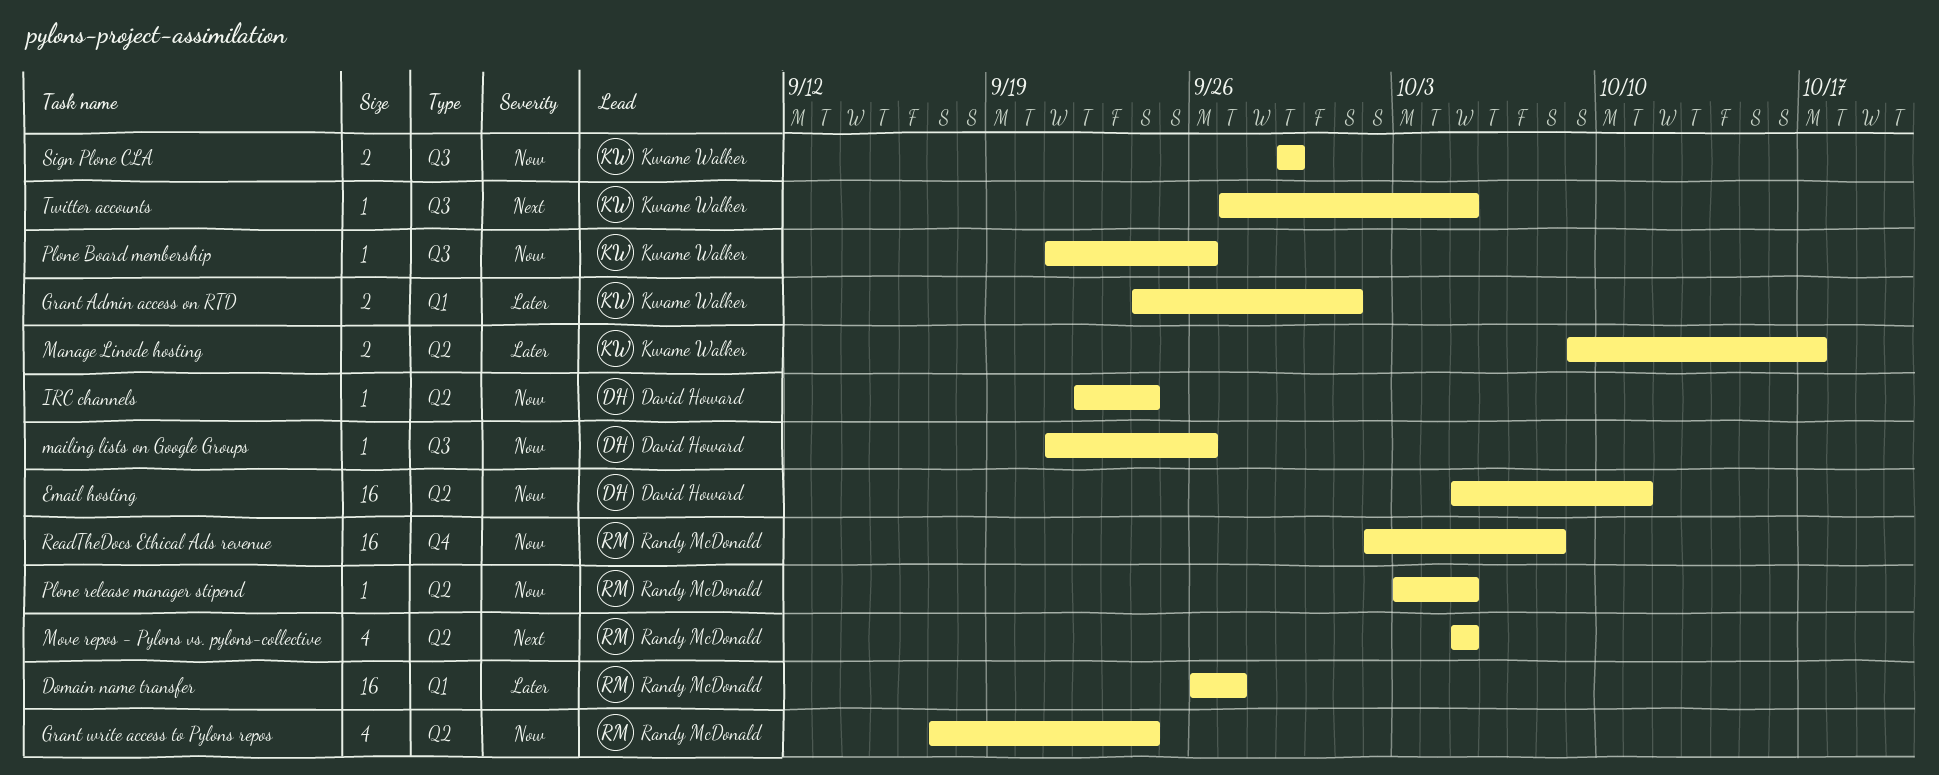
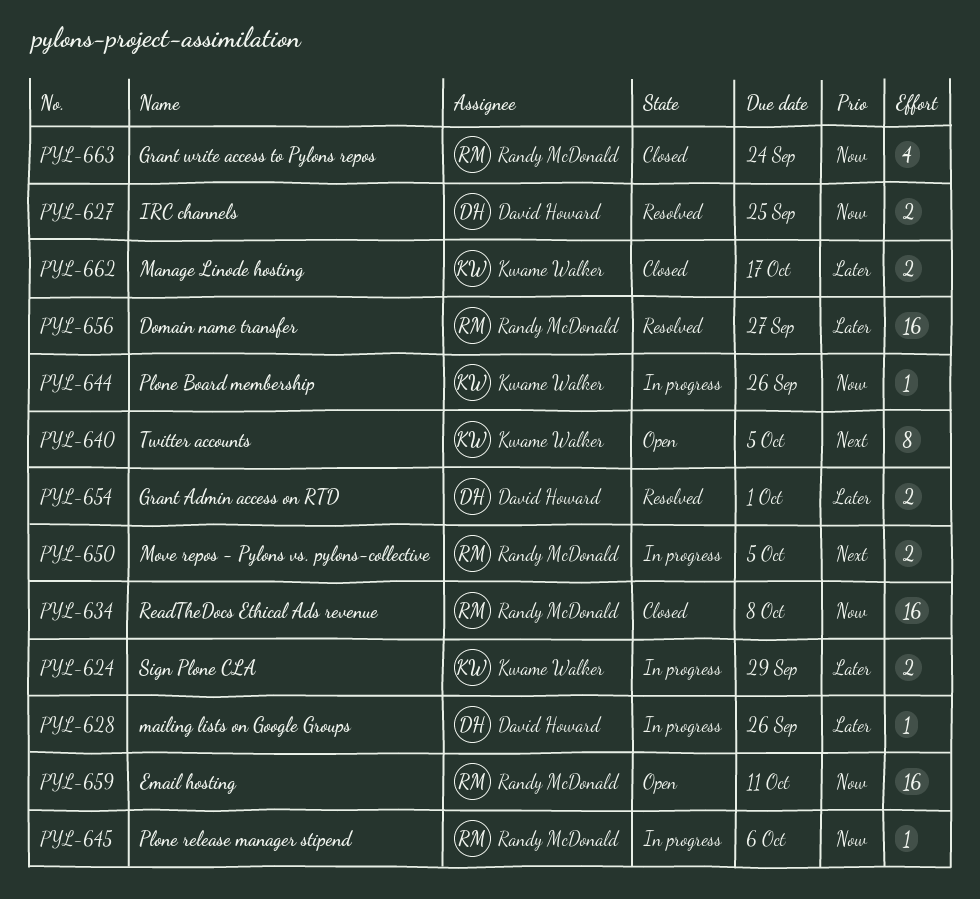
Email hosting, owner: David Howard -> Randy McDonald
Grant Admin access on RTD, owner: Kwame Walker -> David Howard
IRC channels, estimate: 1 -> 2
IRC channels, due: Sep 24 -> Sep 25
mailing lists on Google Groups, priority: Now -> Later
Move repos - Pylons vs. pylons-collective, estimate: 4 -> 2
Plone release manager stipend, due: Oct 5 -> Oct 6
Sign Plone CLA, priority: Now -> Later
Twitter accounts, estimate: 1 -> 8

